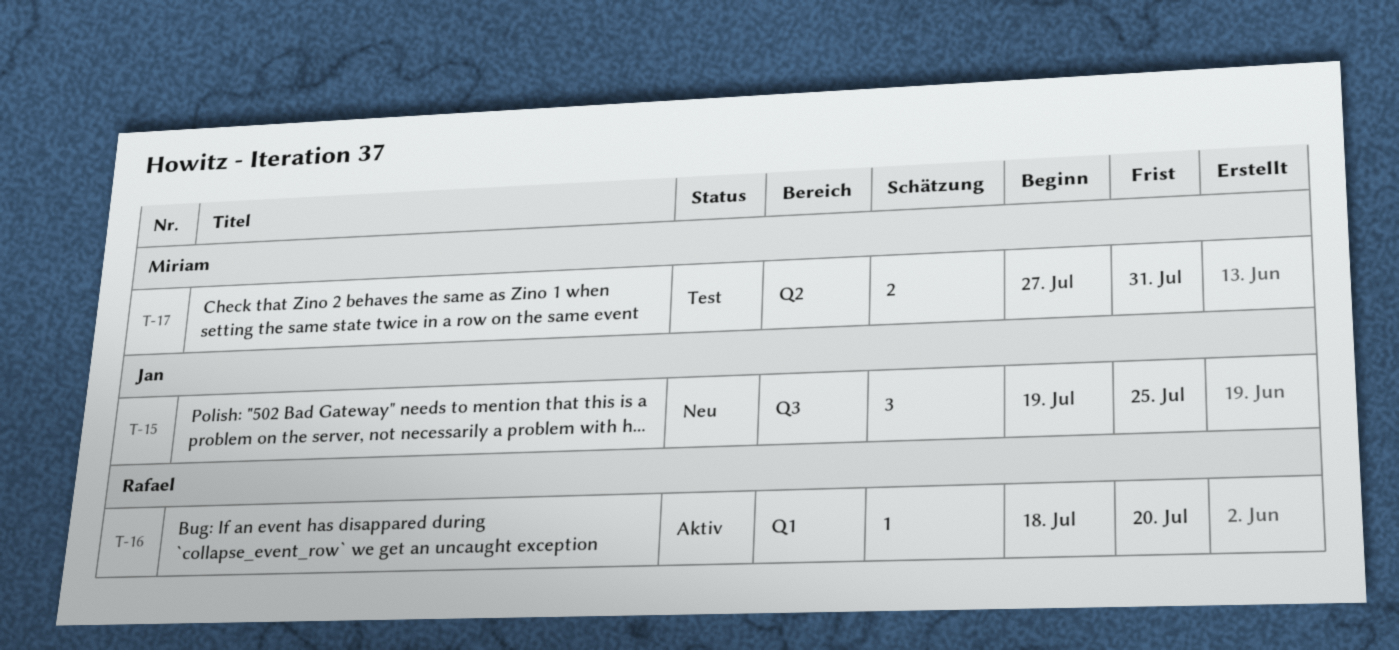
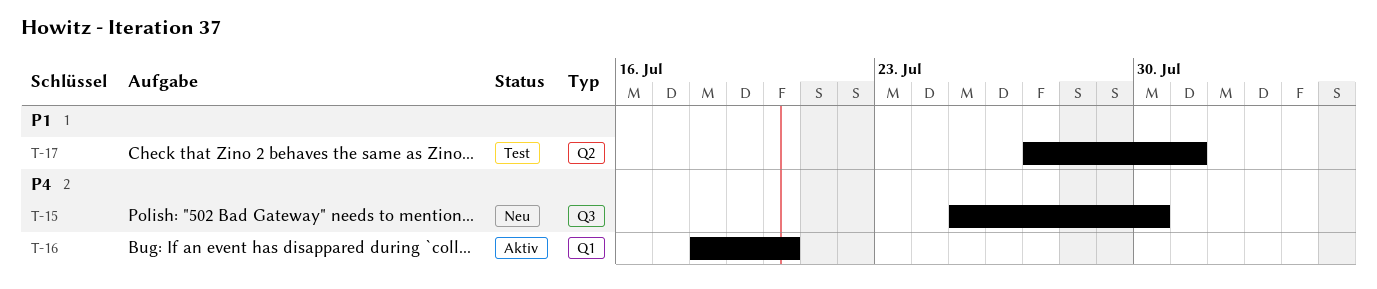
T-15, start: Jul 19 -> Jul 25
T-15, due: Jul 25 -> Jul 30

